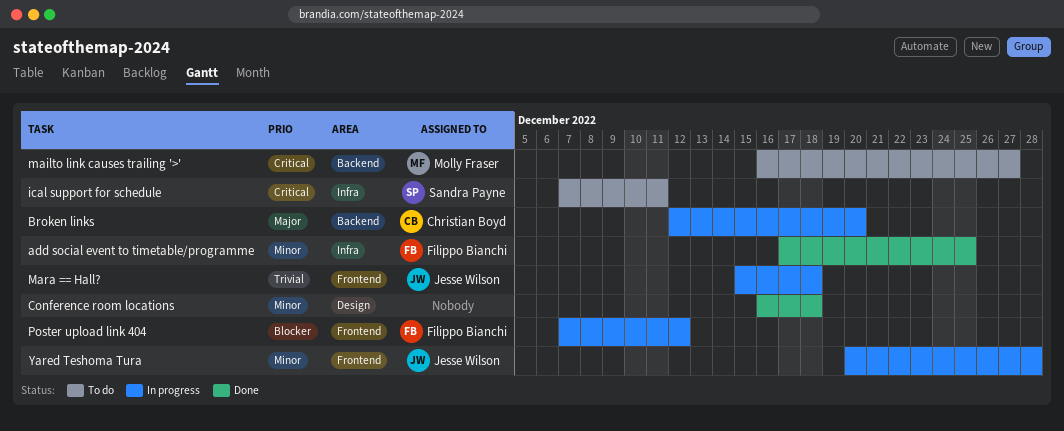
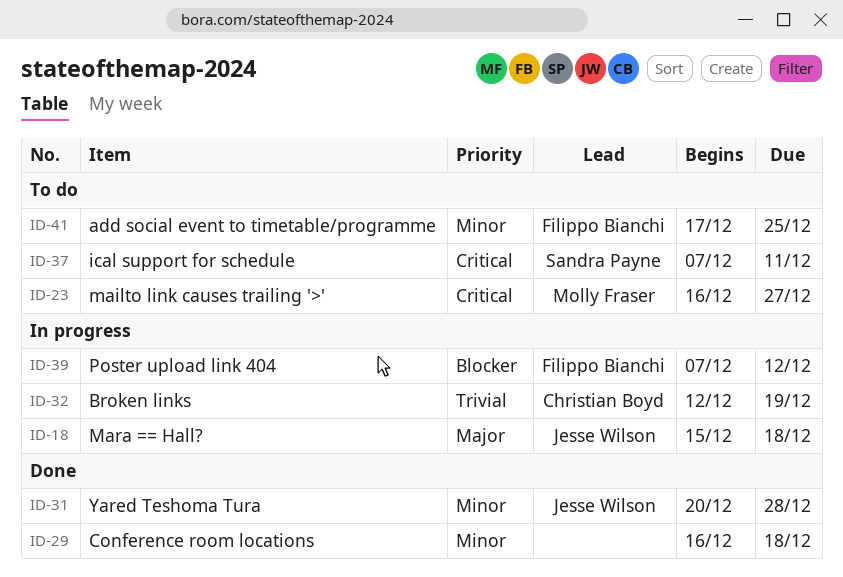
add social event to timetable/programme, status: Done -> To do
Broken links, priority: Major -> Trivial
Broken links, due: Dec 20 -> Dec 19
Mara == Hall?, priority: Trivial -> Major
Yared Teshoma Tura, status: In progress -> Done

